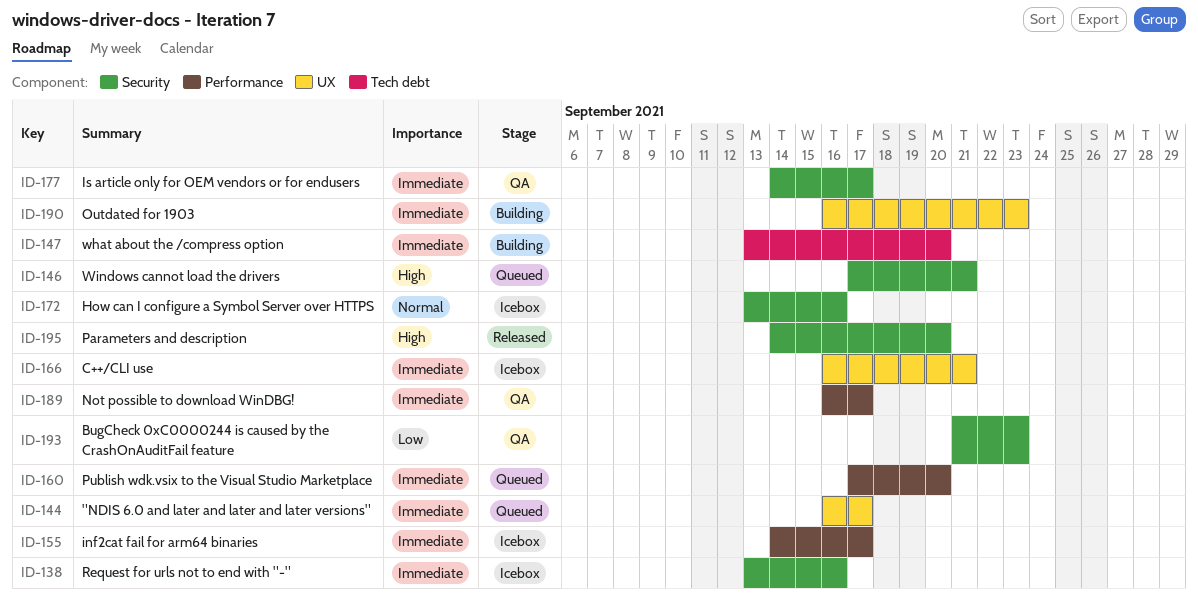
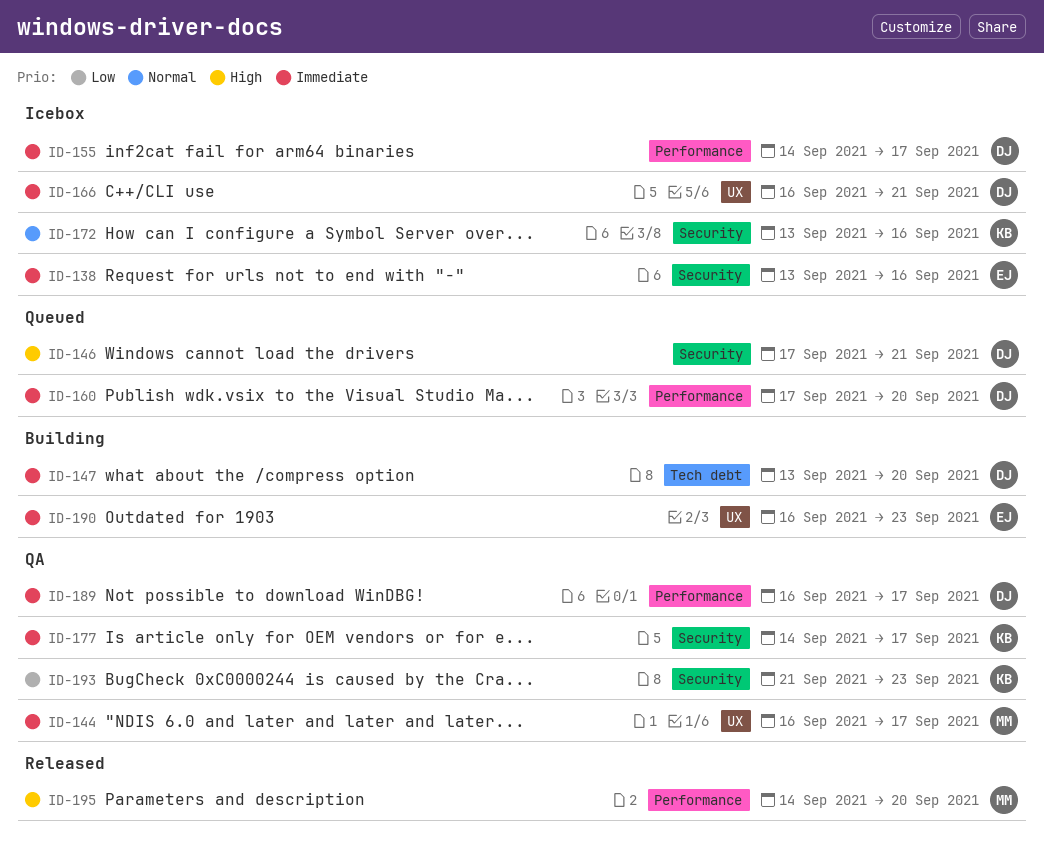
ID-144, status: Queued -> QA
ID-195, label: Security -> Performance

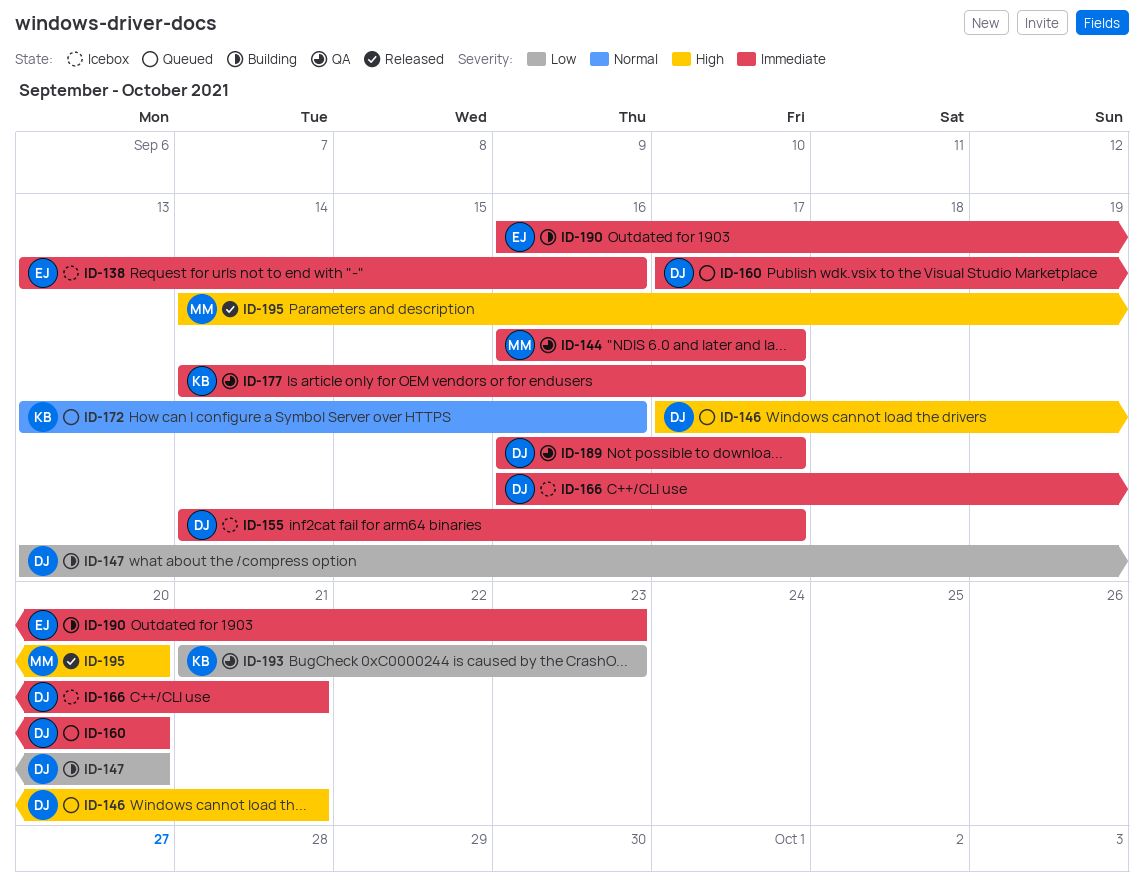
ID-147, priority: Immediate -> Low
ID-172, status: Icebox -> Queued

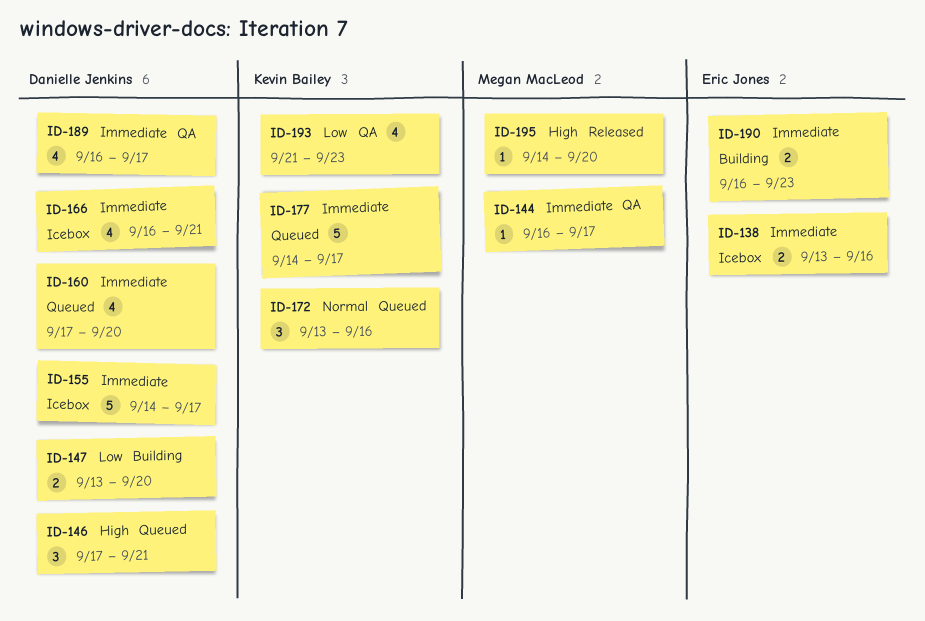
ID-177, status: QA -> Queued

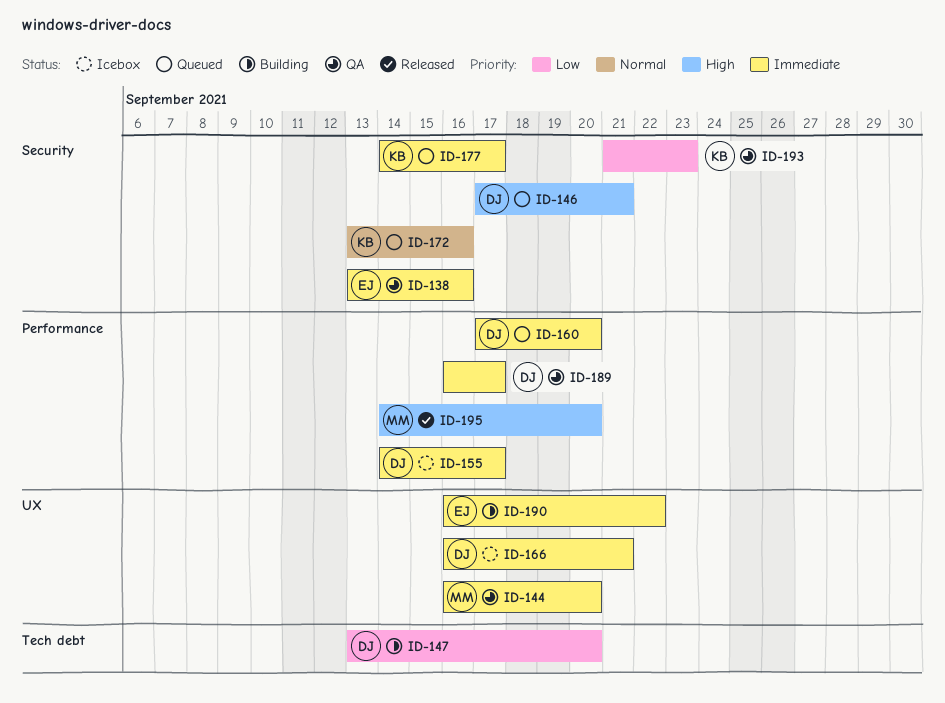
ID-138, status: Icebox -> QA
ID-144, due: Sep 17 -> Sep 20
ID-190, due: Sep 23 -> Sep 22

